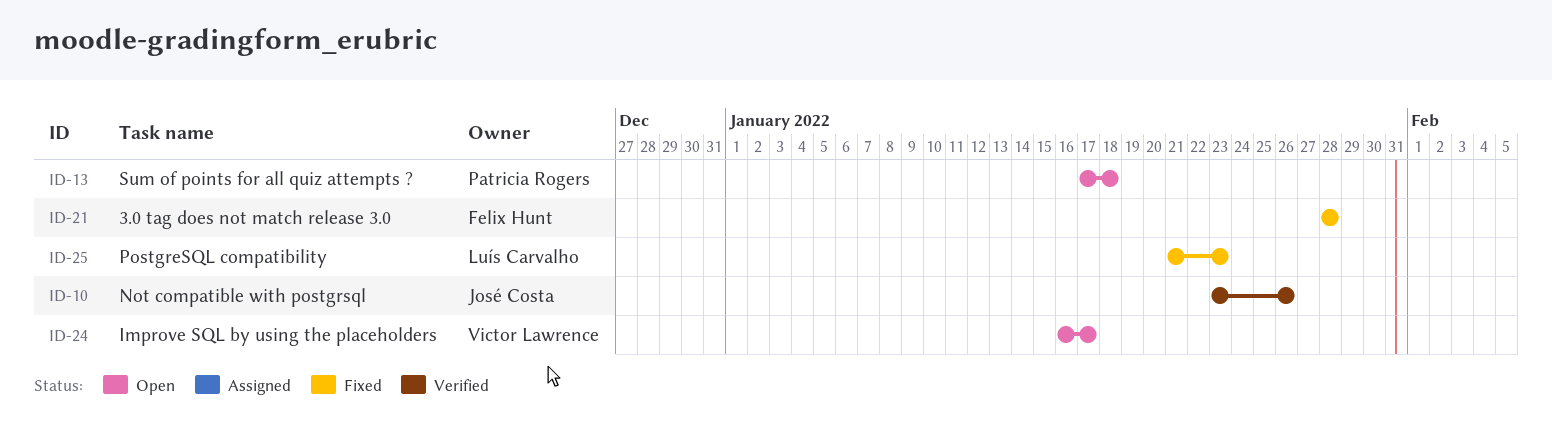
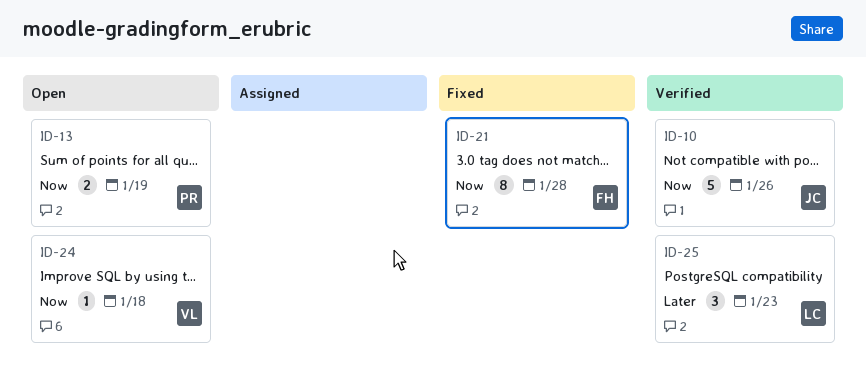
ID-13, due: Jan 18 -> Jan 19
ID-24, due: Jan 17 -> Jan 18
ID-25, status: Fixed -> Verified

